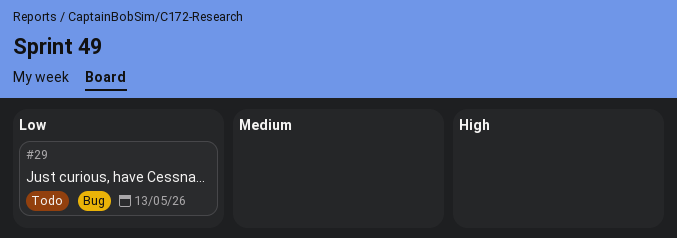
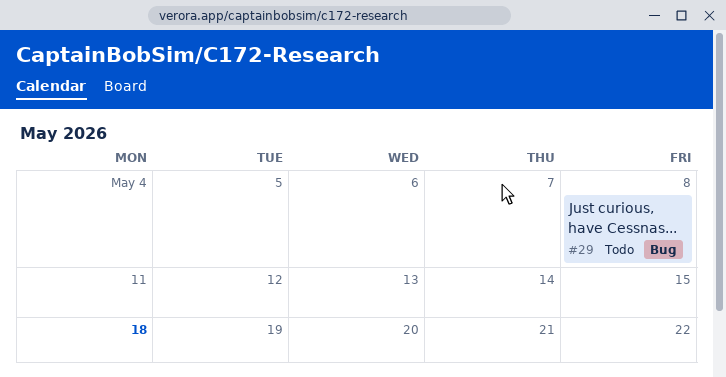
#29, due: May 13 -> May 8

